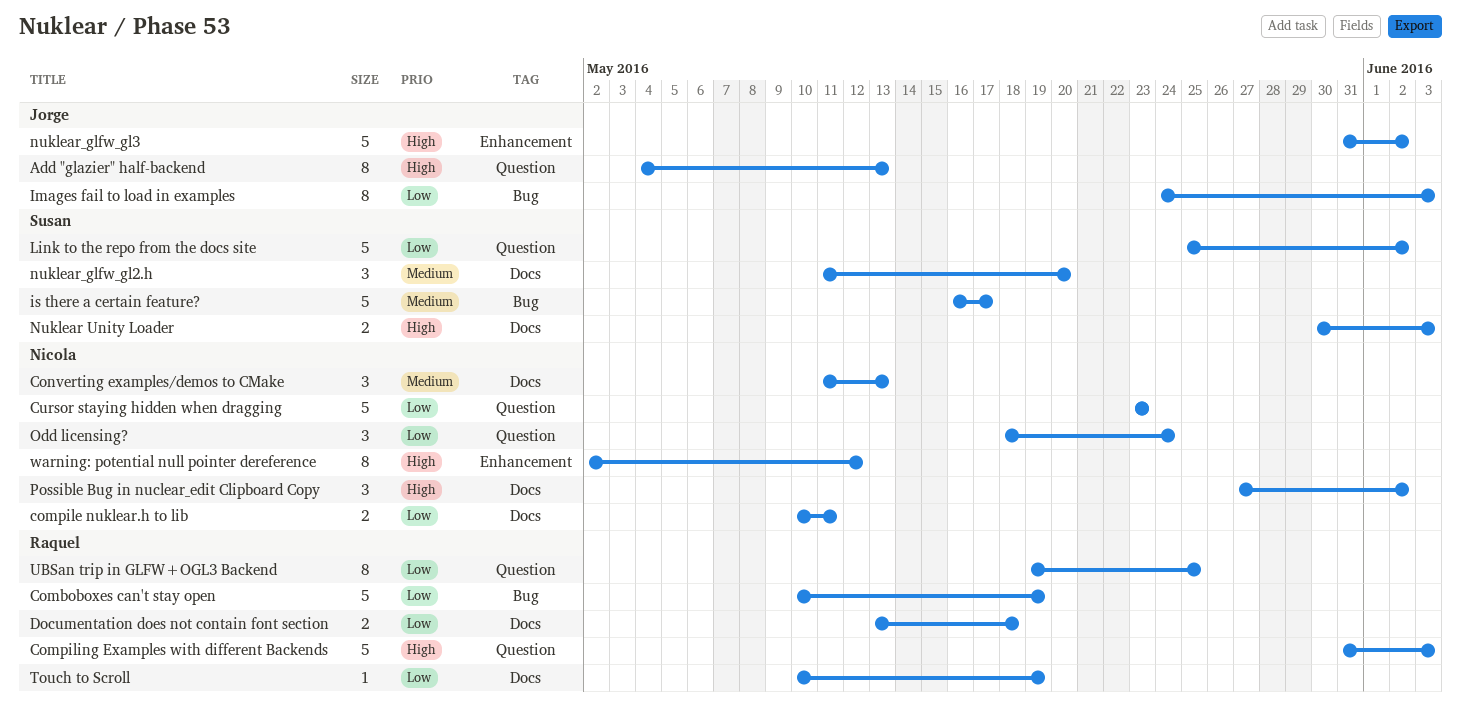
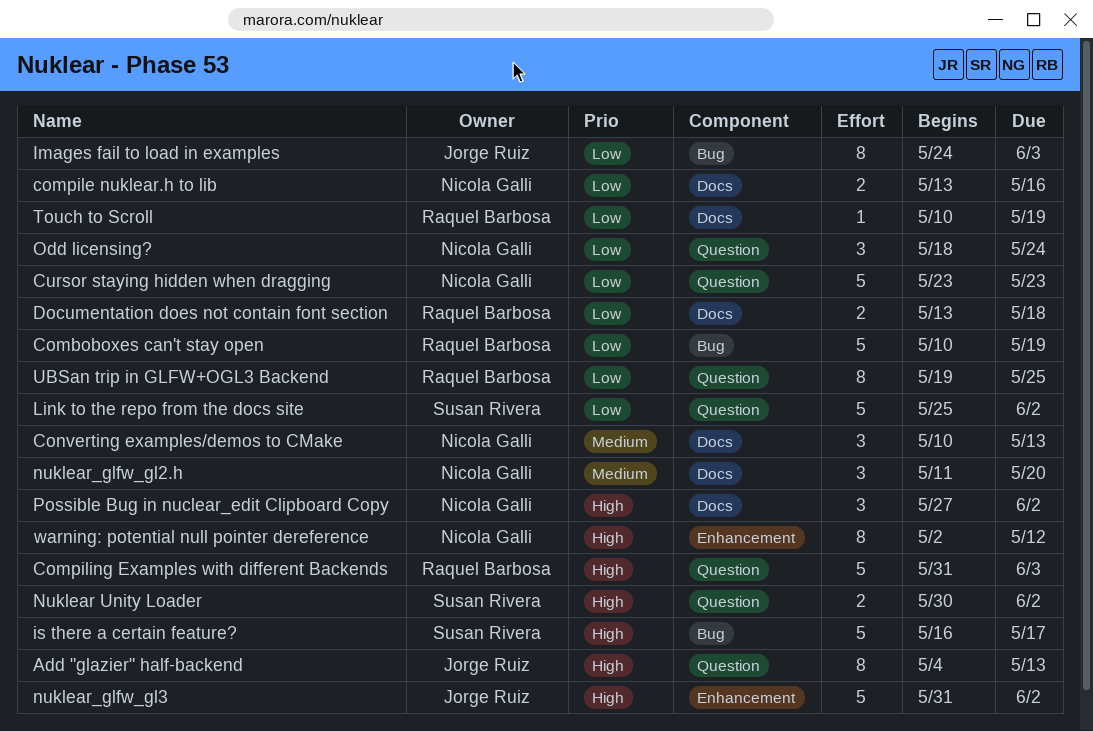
compile nuklear.h to lib, start: May 10 -> May 13
compile nuklear.h to lib, due: May 11 -> May 16
Converting examples/demos to CMake, start: May 11 -> May 10
is there a certain feature?, priority: Medium -> High
Nuklear Unity Loader, label: Docs -> Question
Nuklear Unity Loader, due: Jun 3 -> Jun 2
nuklear_glfw_gl2.h, owner: Susan Rivera -> Nicola Galli

